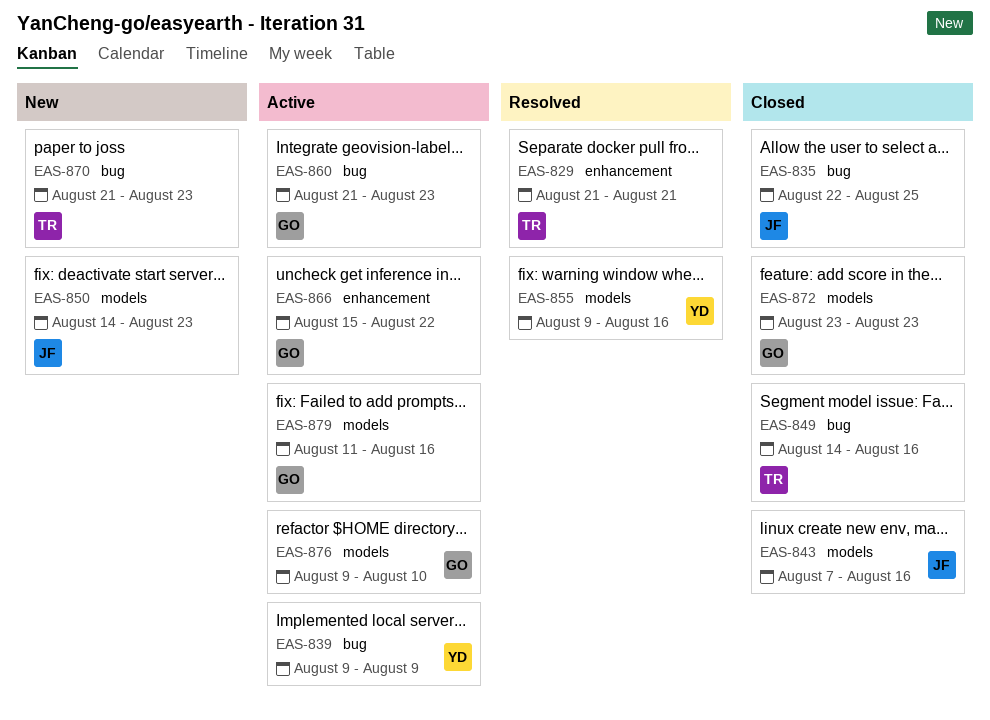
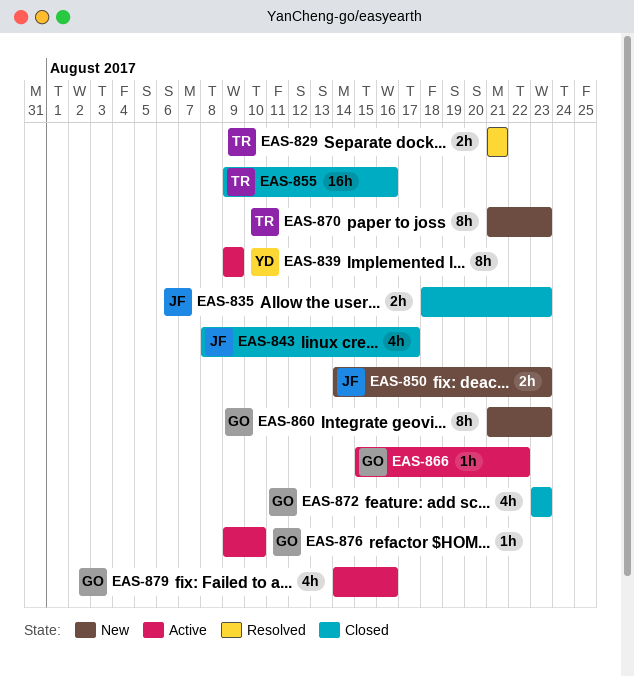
EAS-835, start: Aug 22 -> Aug 18
EAS-835, due: Aug 25 -> Aug 23
EAS-843, start: Aug 7 -> Aug 8
EAS-843, due: Aug 16 -> Aug 17
EAS-849: present -> none
EAS-855, status: Resolved -> Closed
EAS-855, owner: YD -> TR
EAS-860, status: Active -> New
EAS-879, start: Aug 11 -> Aug 14

